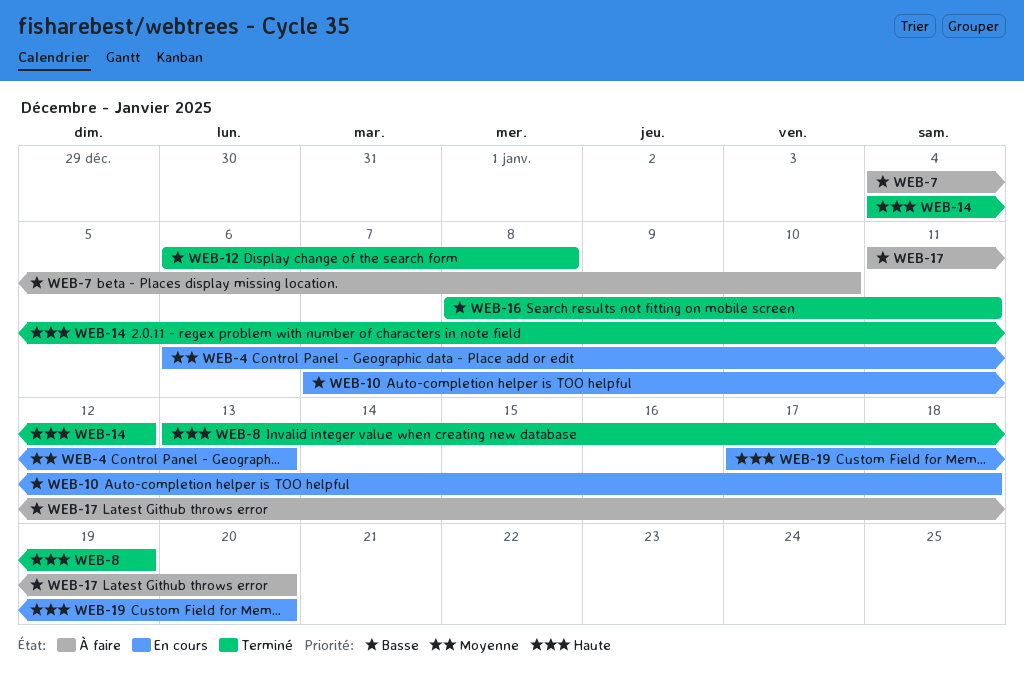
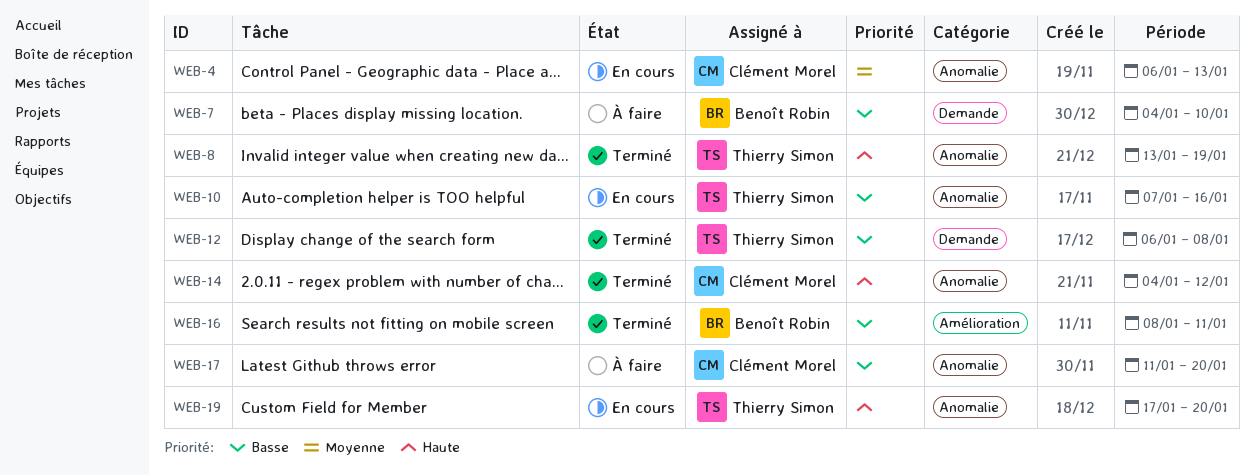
WEB-10, due: Jan 18 -> Jan 16

